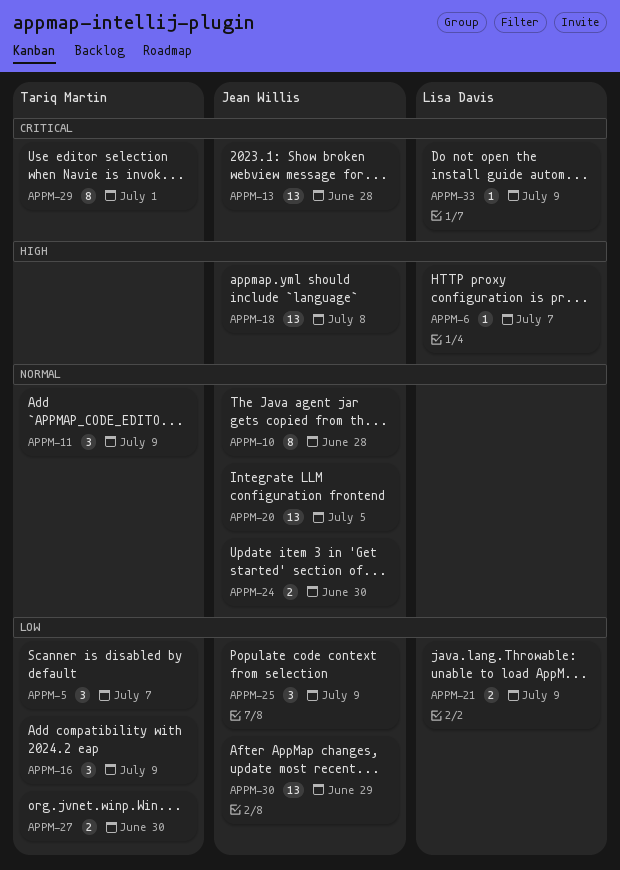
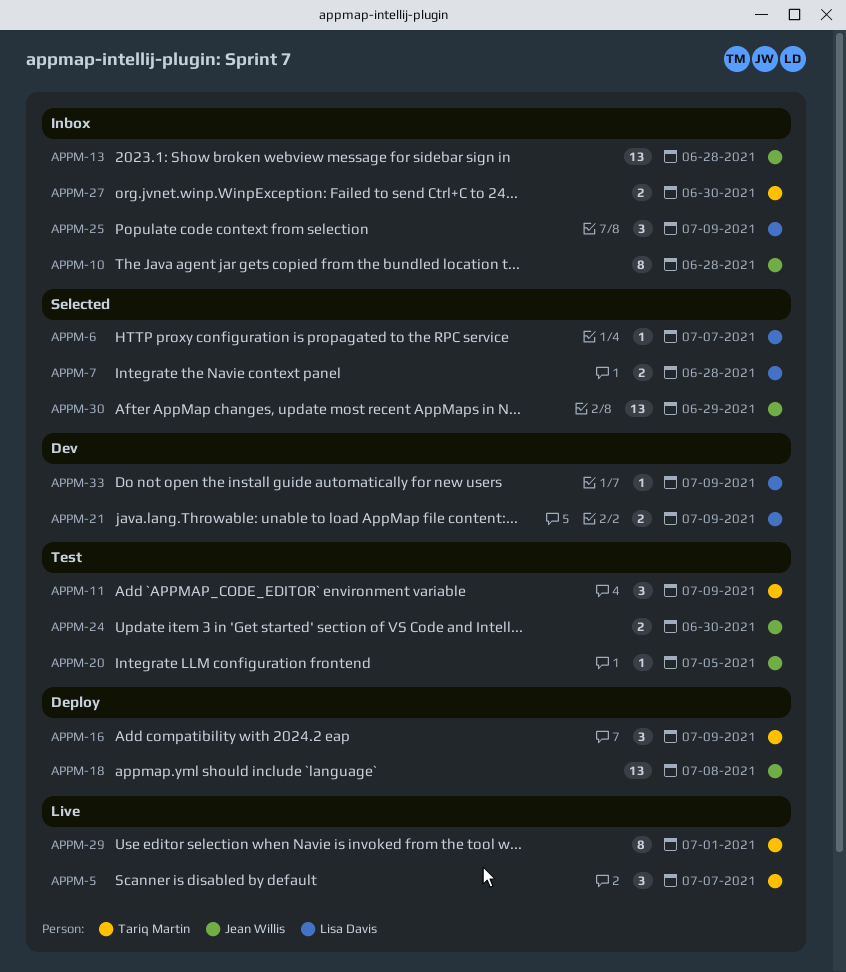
APPM-7: none -> present
APPM-20, estimate: 13 -> 1
APPM-25, owner: Jean Willis -> Lisa Davis

